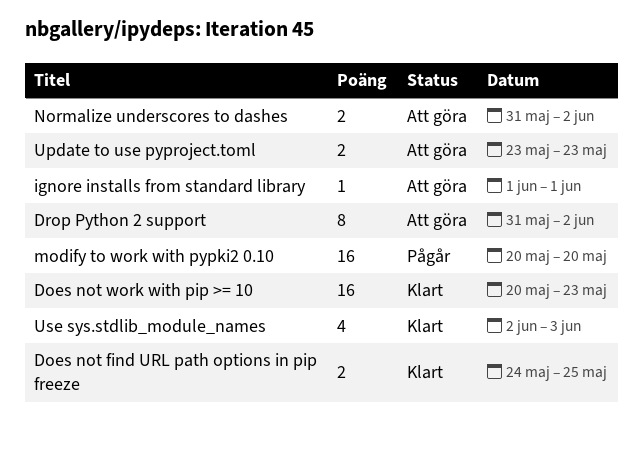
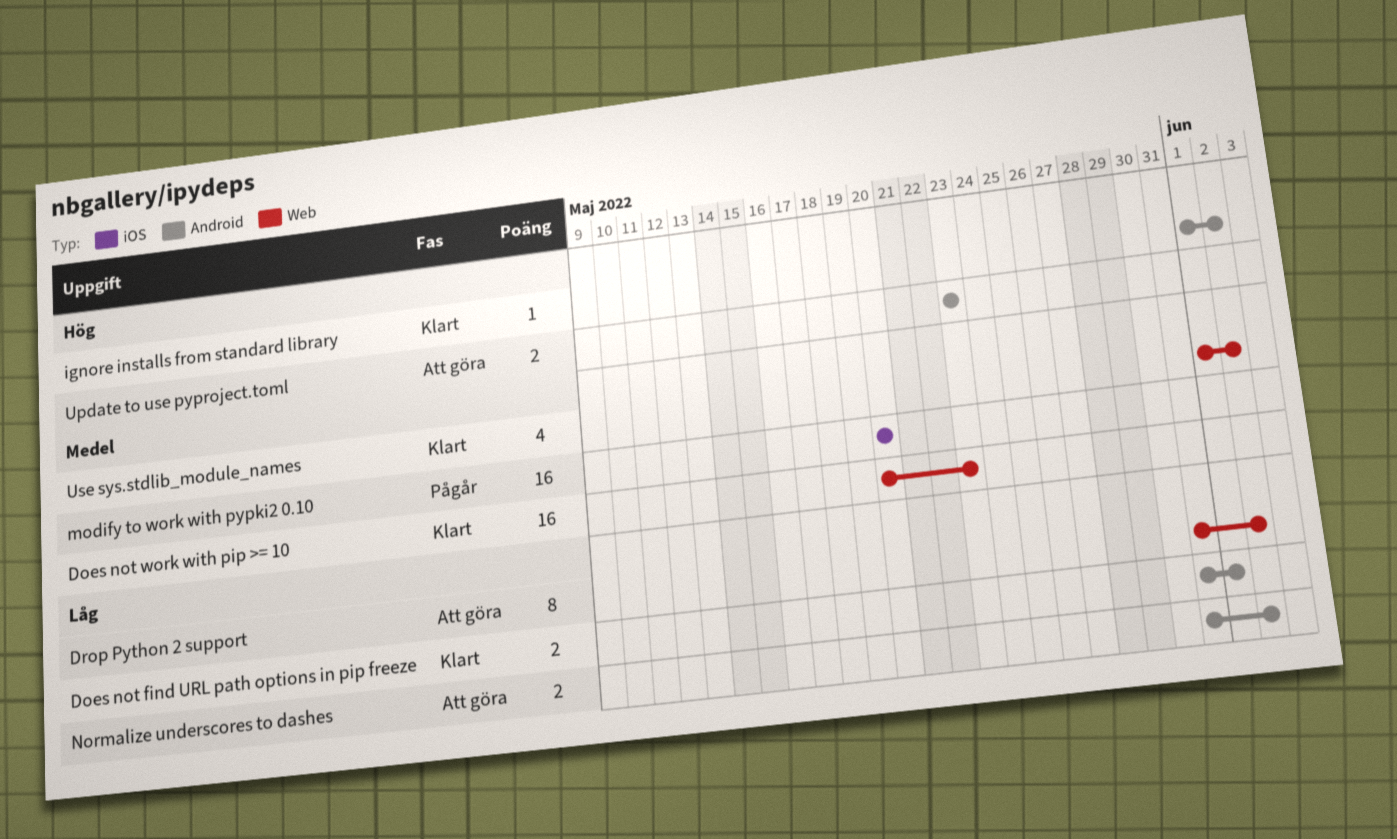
Does not find URL path options in pip freeze, start: May 24 -> May 31
Does not find URL path options in pip freeze, due: May 25 -> Jun 1
ignore installs from standard library, status: Att göra -> Klart
ignore installs from standard library, due: Jun 1 -> Jun 2
Use sys.stdlib_module_names, start: Jun 2 -> Jun 1
Use sys.stdlib_module_names, due: Jun 3 -> Jun 2

